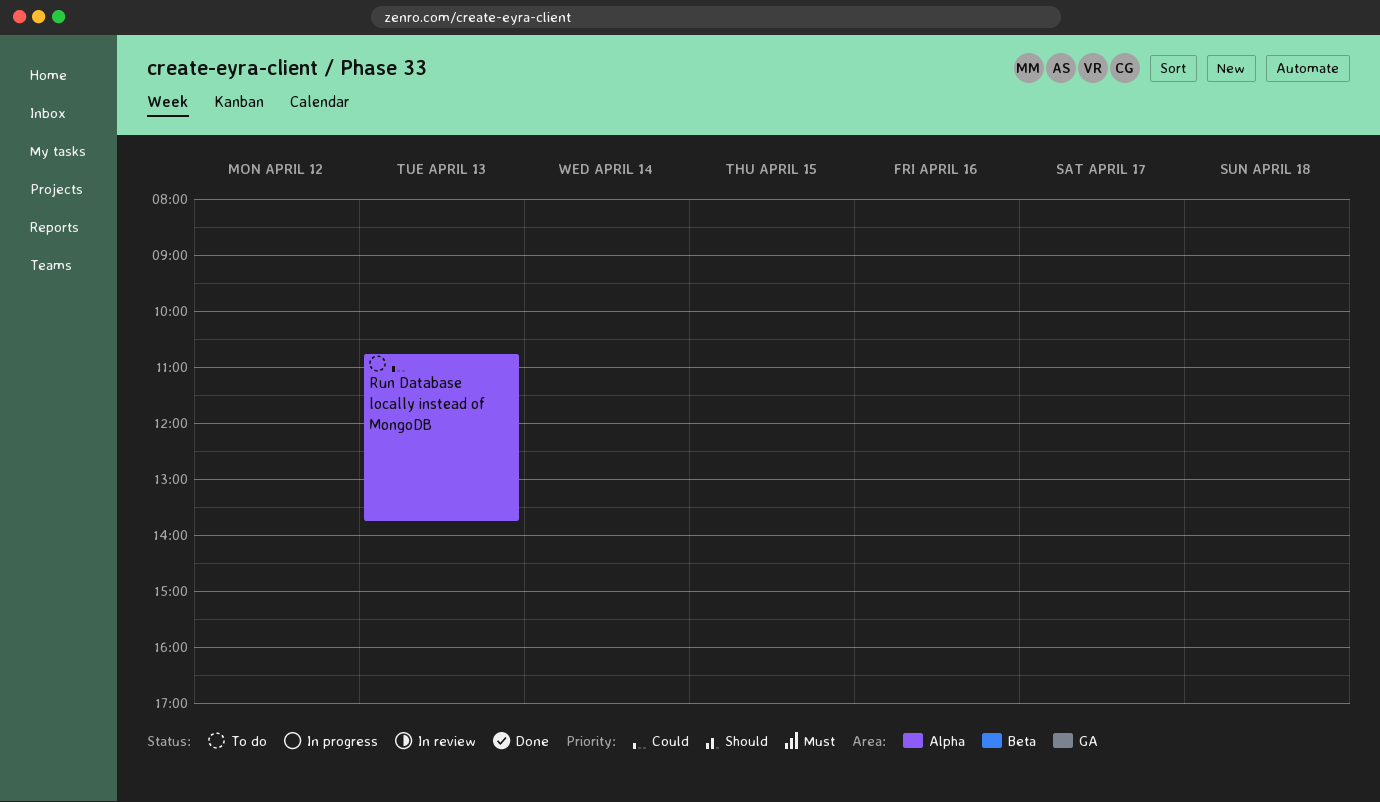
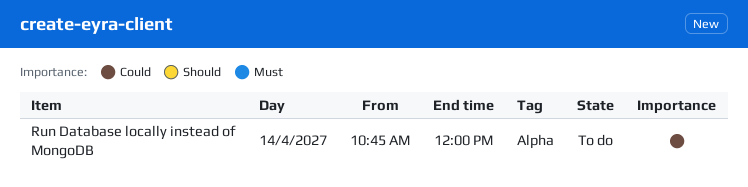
Run Database locally instead of MongoDB, day: Apr 13 -> Apr 14
Run Database locally instead of MongoDB, ends: 13:45 -> 12:00

